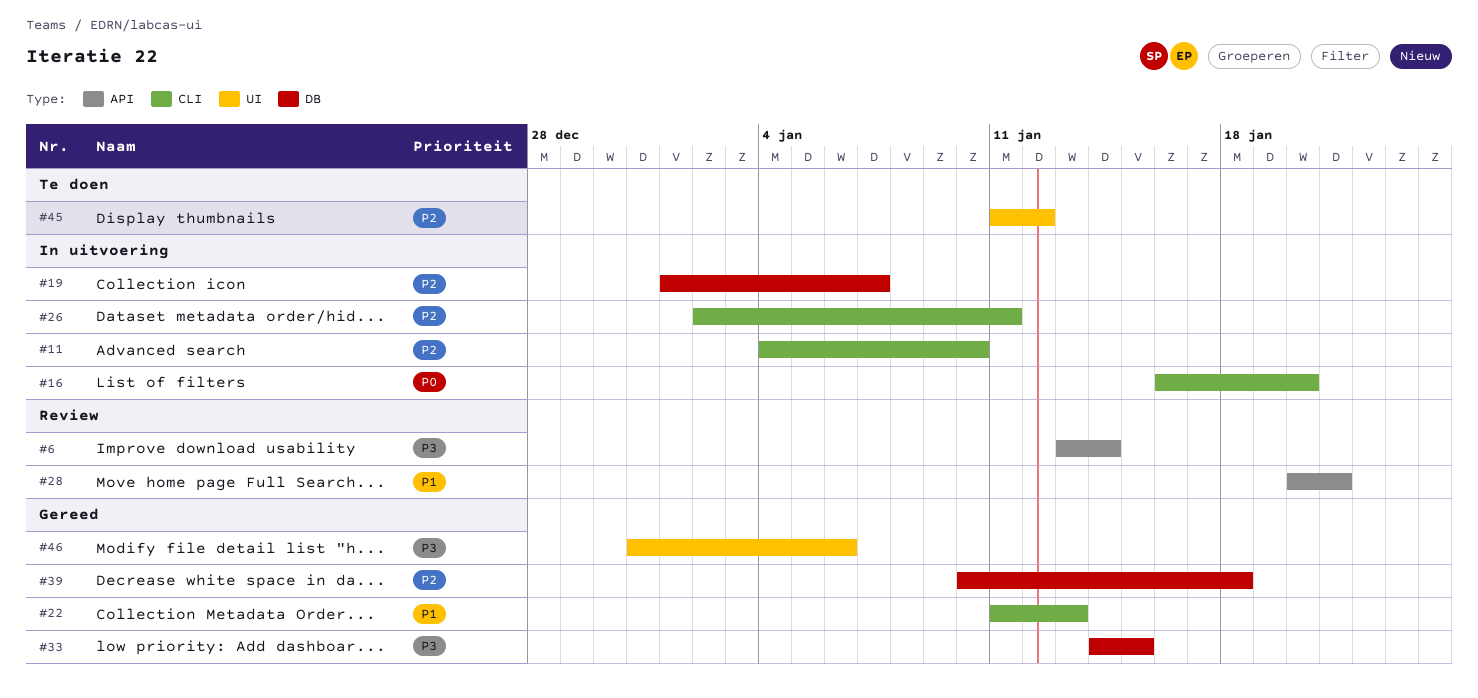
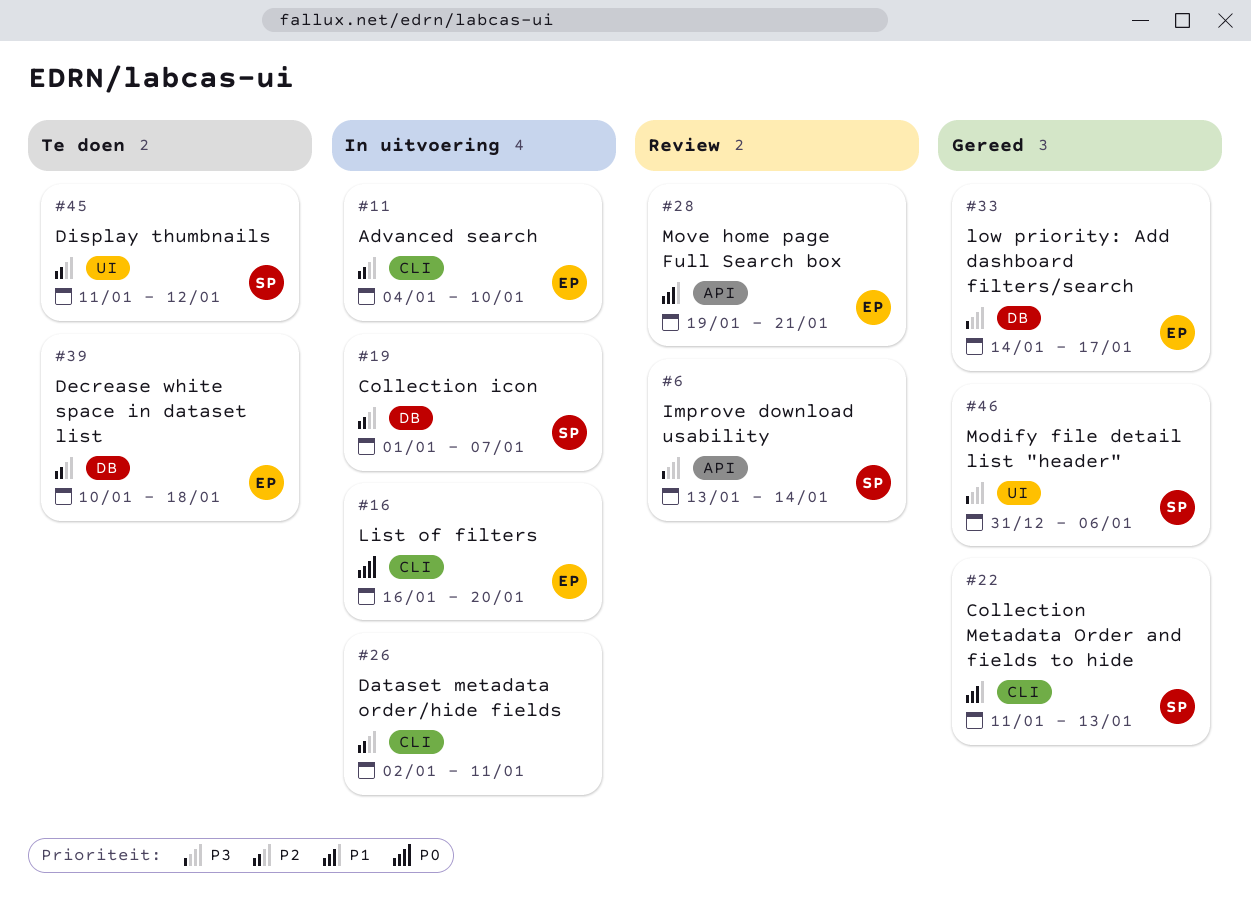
#28, start: Jan 20 -> Jan 19
#33, due: Jan 15 -> Jan 17
#39, status: Gereed -> Te doen

